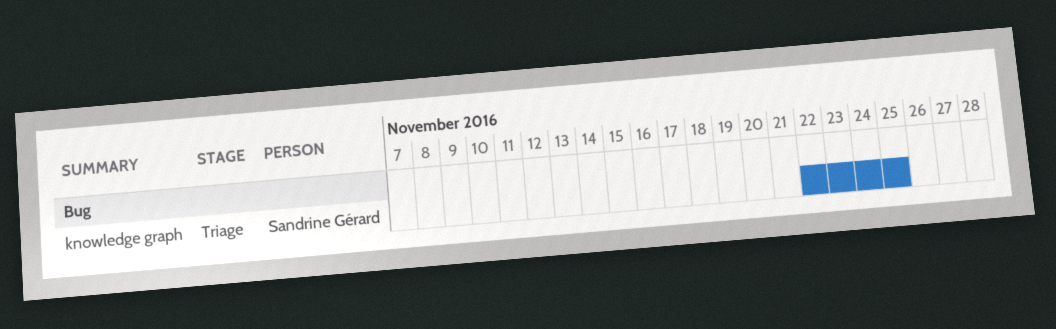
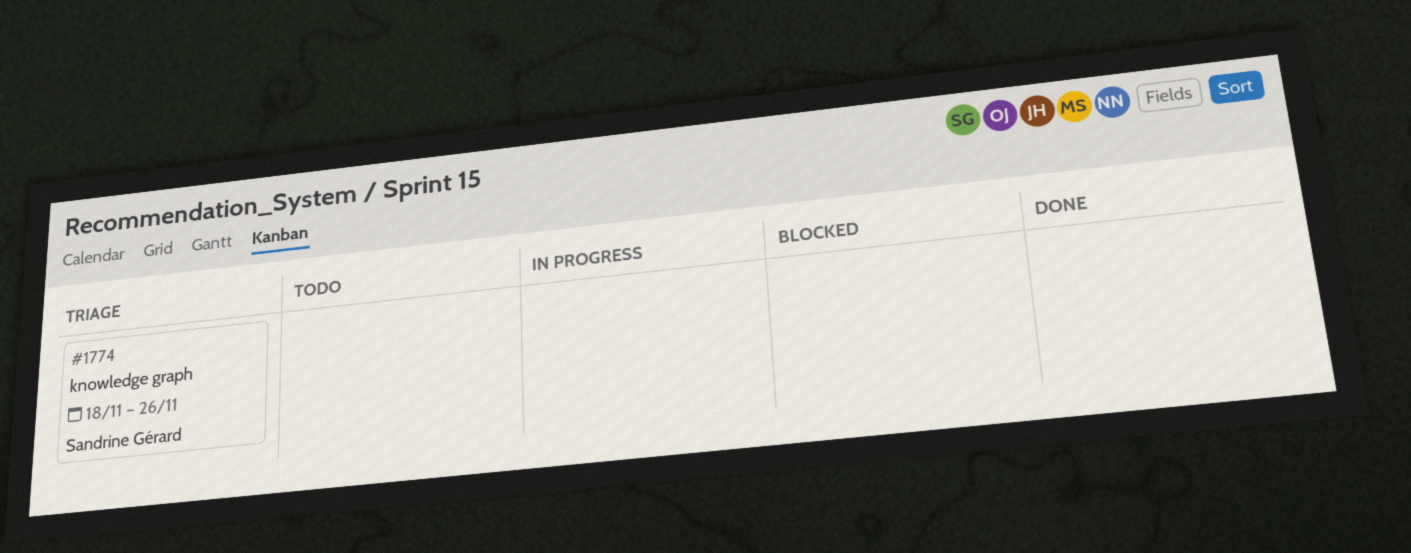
knowledge graph, start: Nov 22 -> Nov 18
knowledge graph, due: Nov 25 -> Nov 26

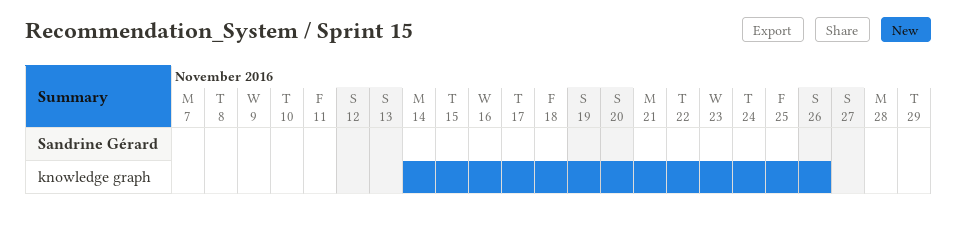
knowledge graph, start: Nov 18 -> Nov 14

